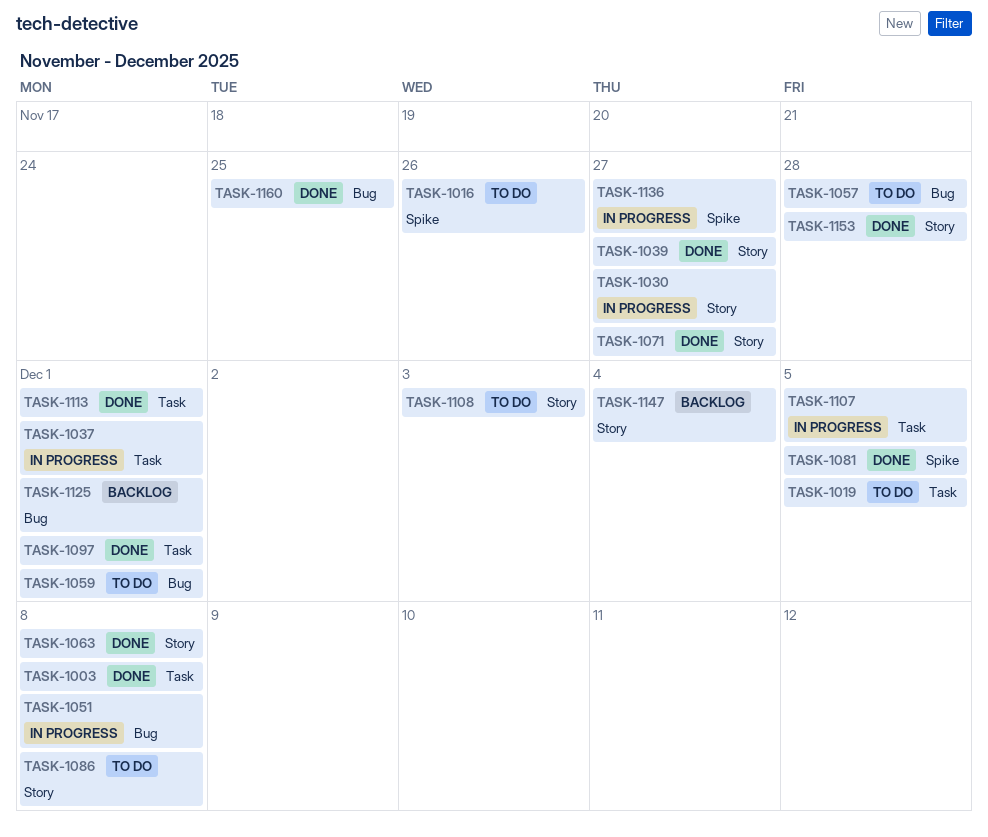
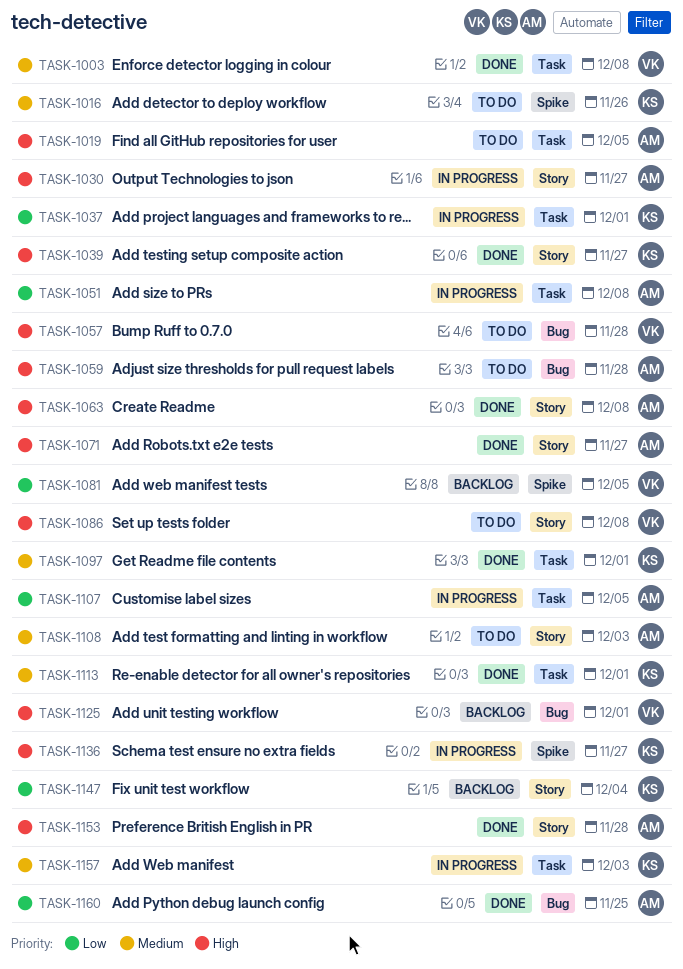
TASK-1051, label: Bug -> Task
TASK-1059, due: Dec 1 -> Nov 28
TASK-1081, status: Done -> Backlog
TASK-1157: none -> present

